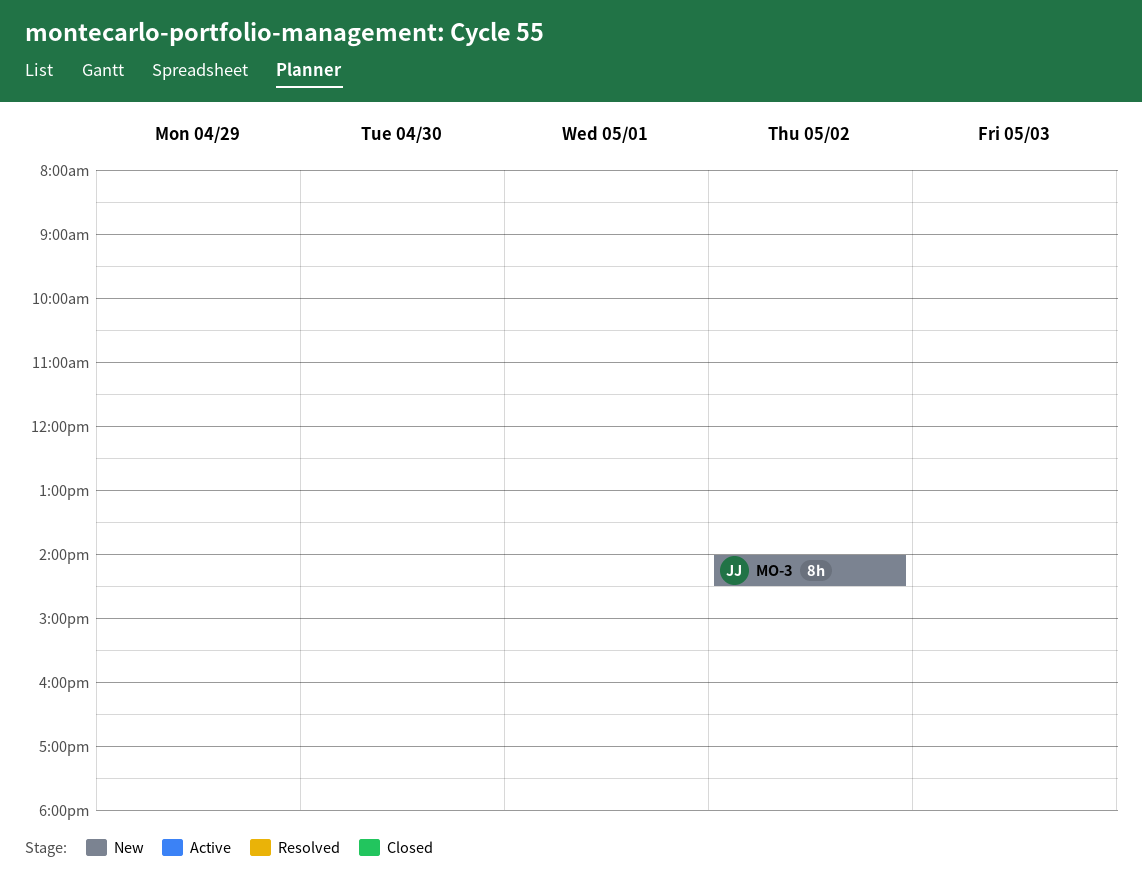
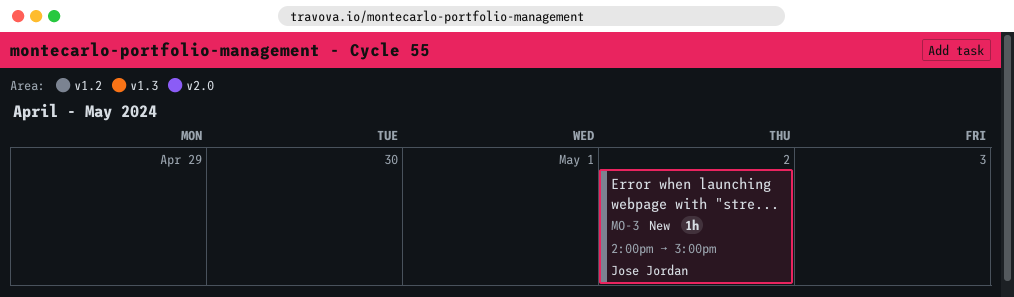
MO-3, estimate: 8h -> 1h
MO-3, ends: 14:30 -> 15:00

